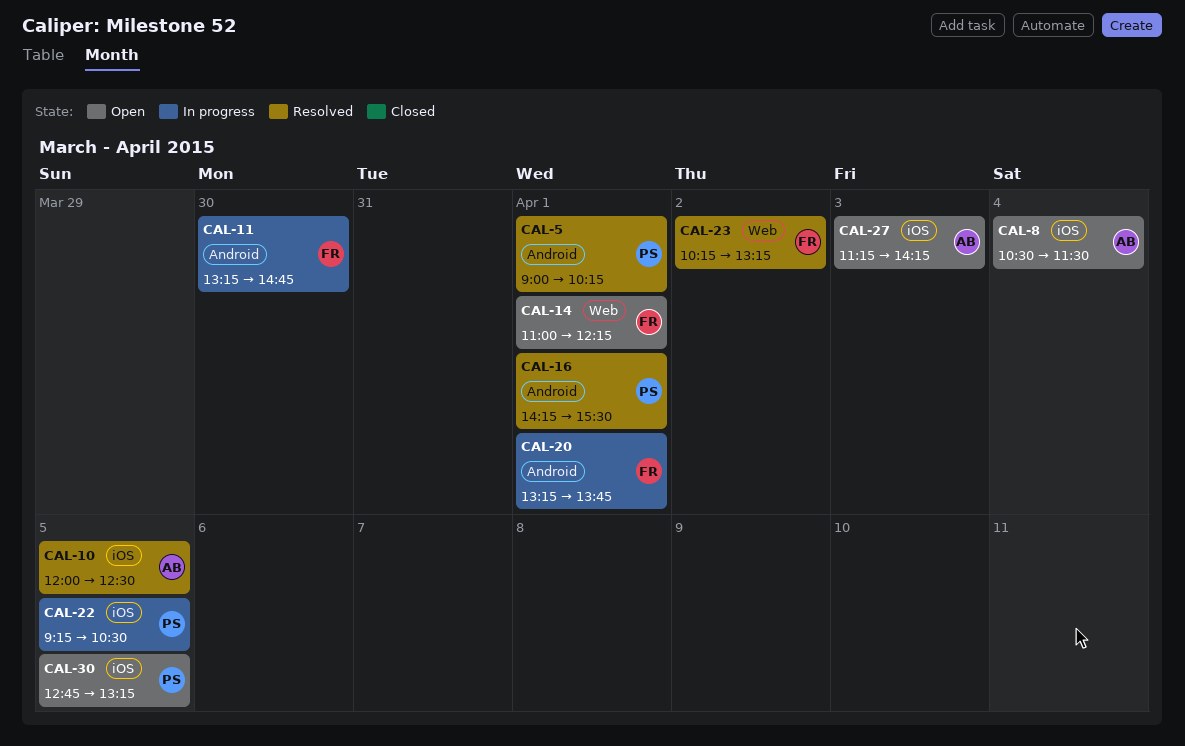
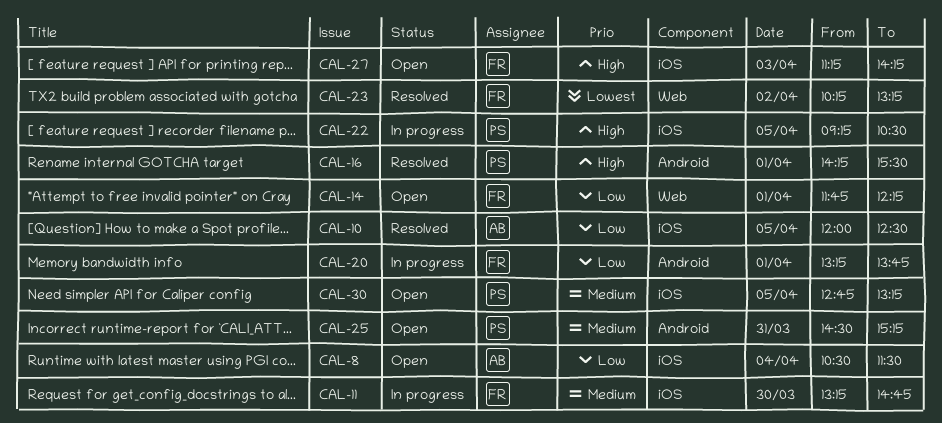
CAL-5: present -> none
CAL-11, label: Android -> iOS
CAL-14, begins: 11:00 -> 11:45
CAL-25: none -> present
CAL-27, owner: AB -> FR

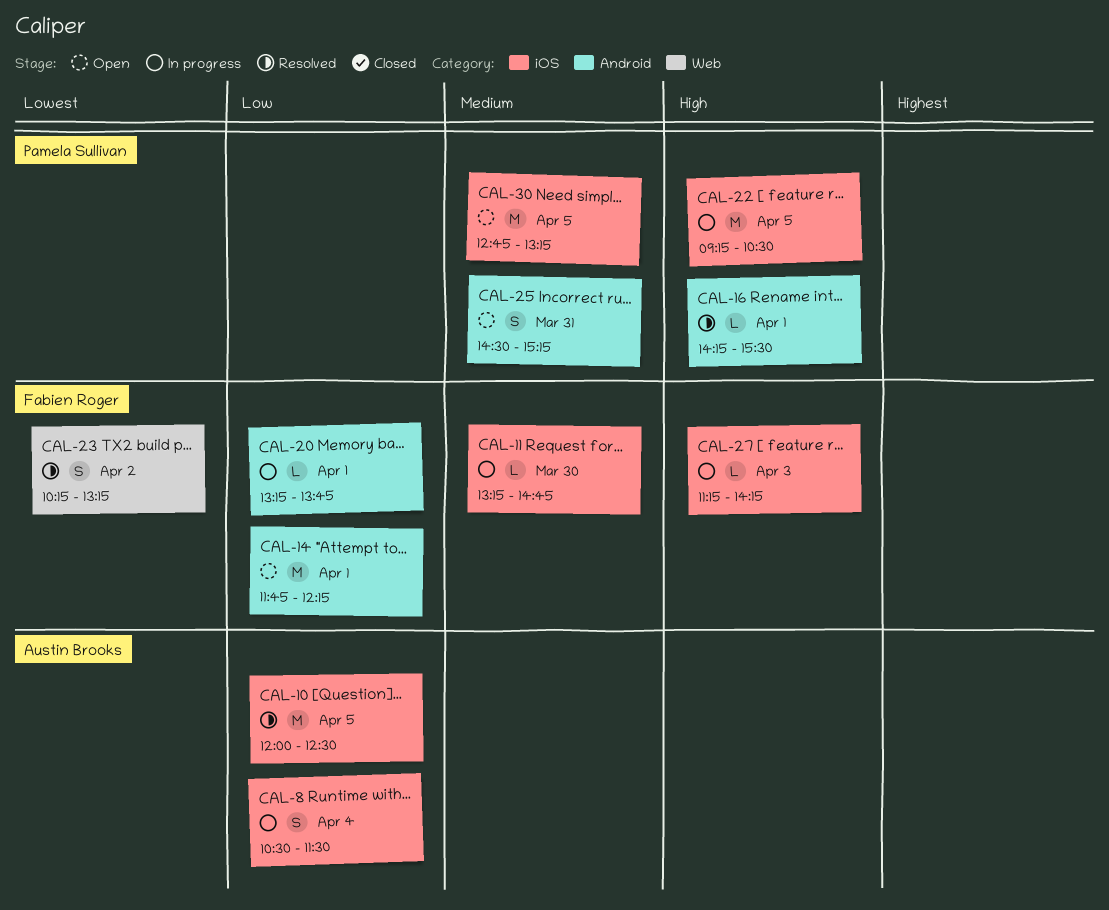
CAL-8, status: Open -> In progress
CAL-14, label: Web -> Android
CAL-27, status: Open -> In progress

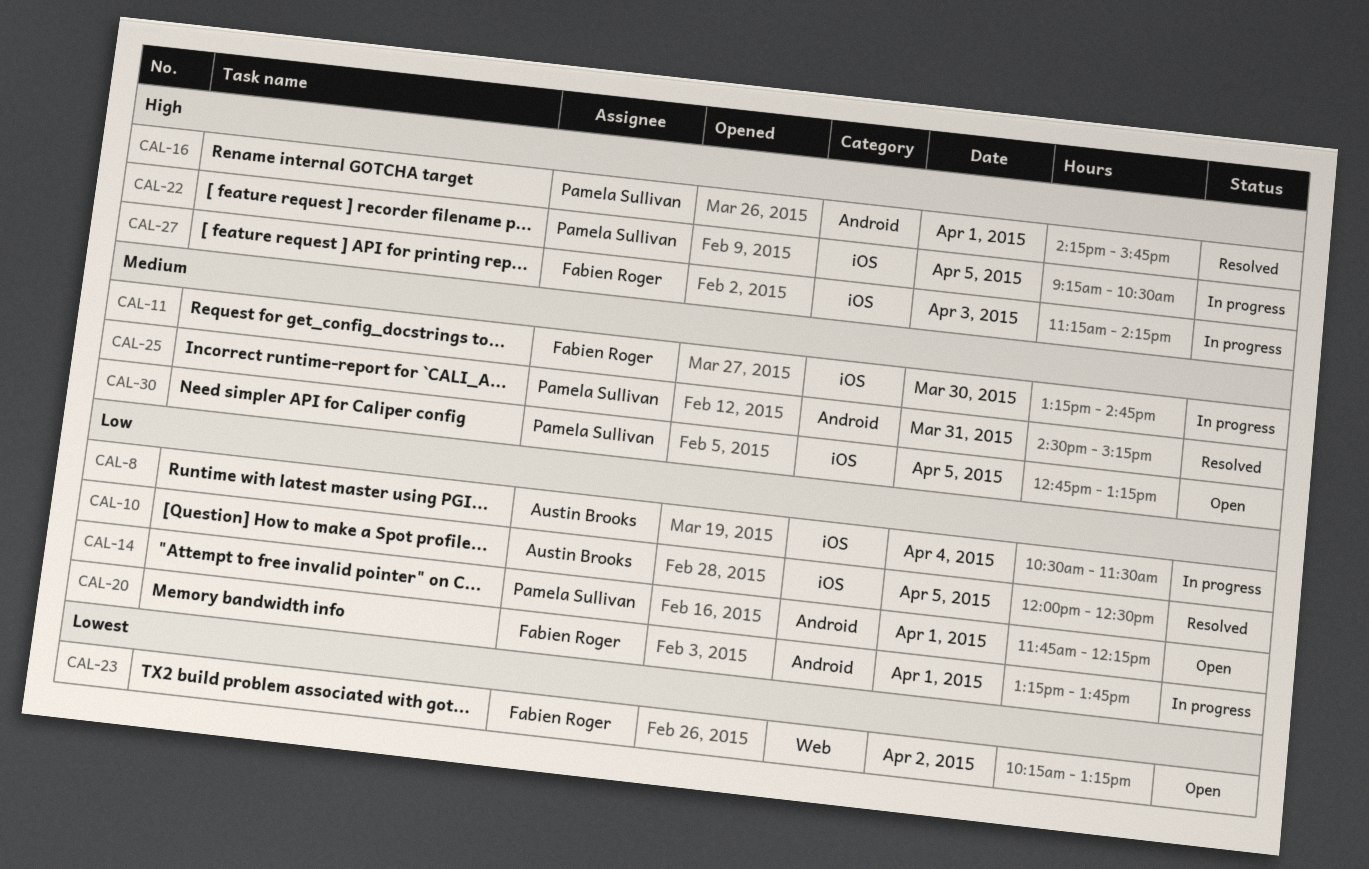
CAL-14, owner: Fabien Roger -> Pamela Sullivan
CAL-16, ends: 15:30 -> 15:45
CAL-23, status: Resolved -> Open
CAL-25, status: Open -> Resolved

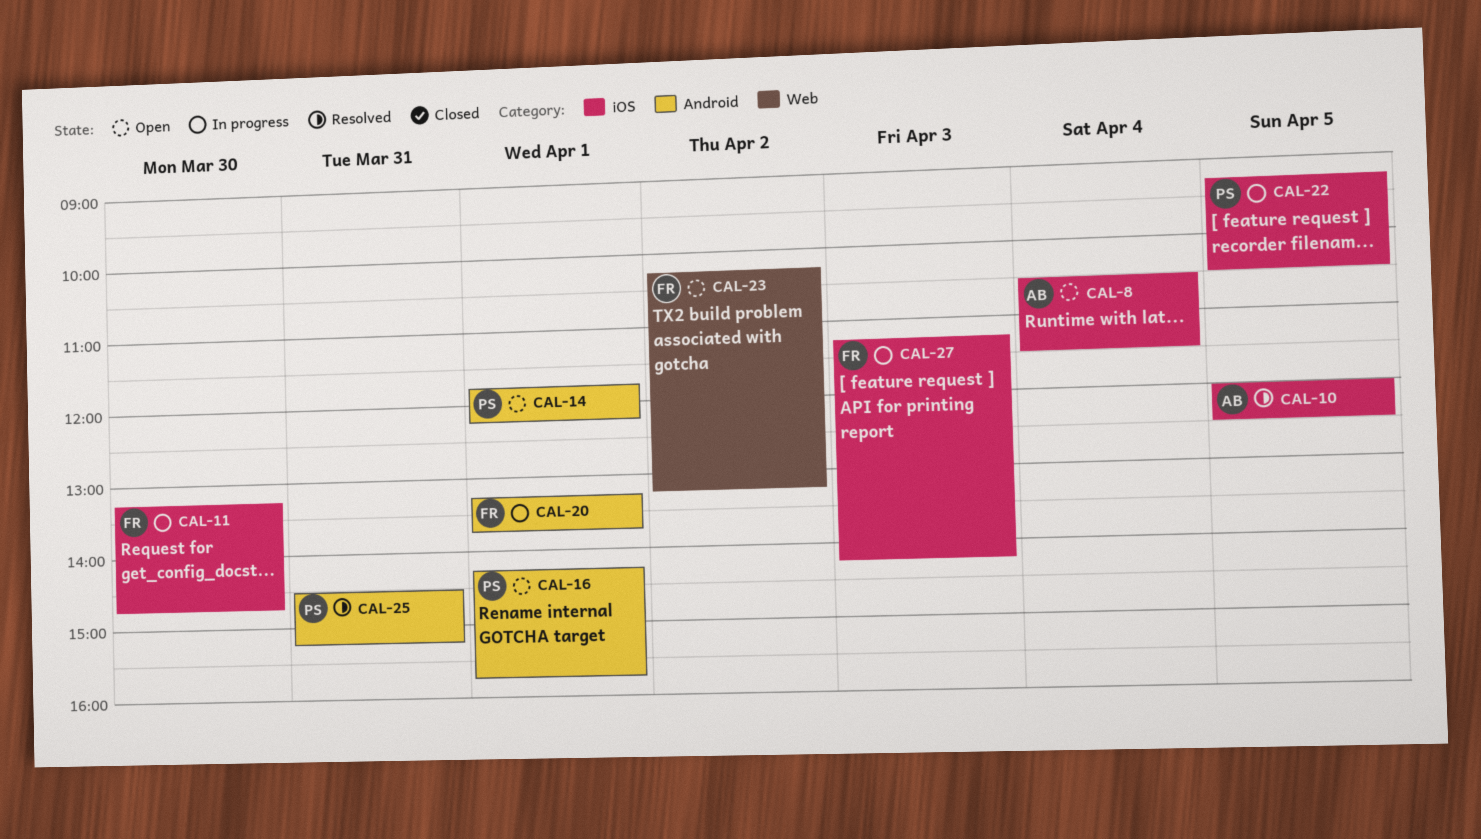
CAL-8, status: In progress -> Open
CAL-16, status: Resolved -> Open
CAL-30: present -> none

